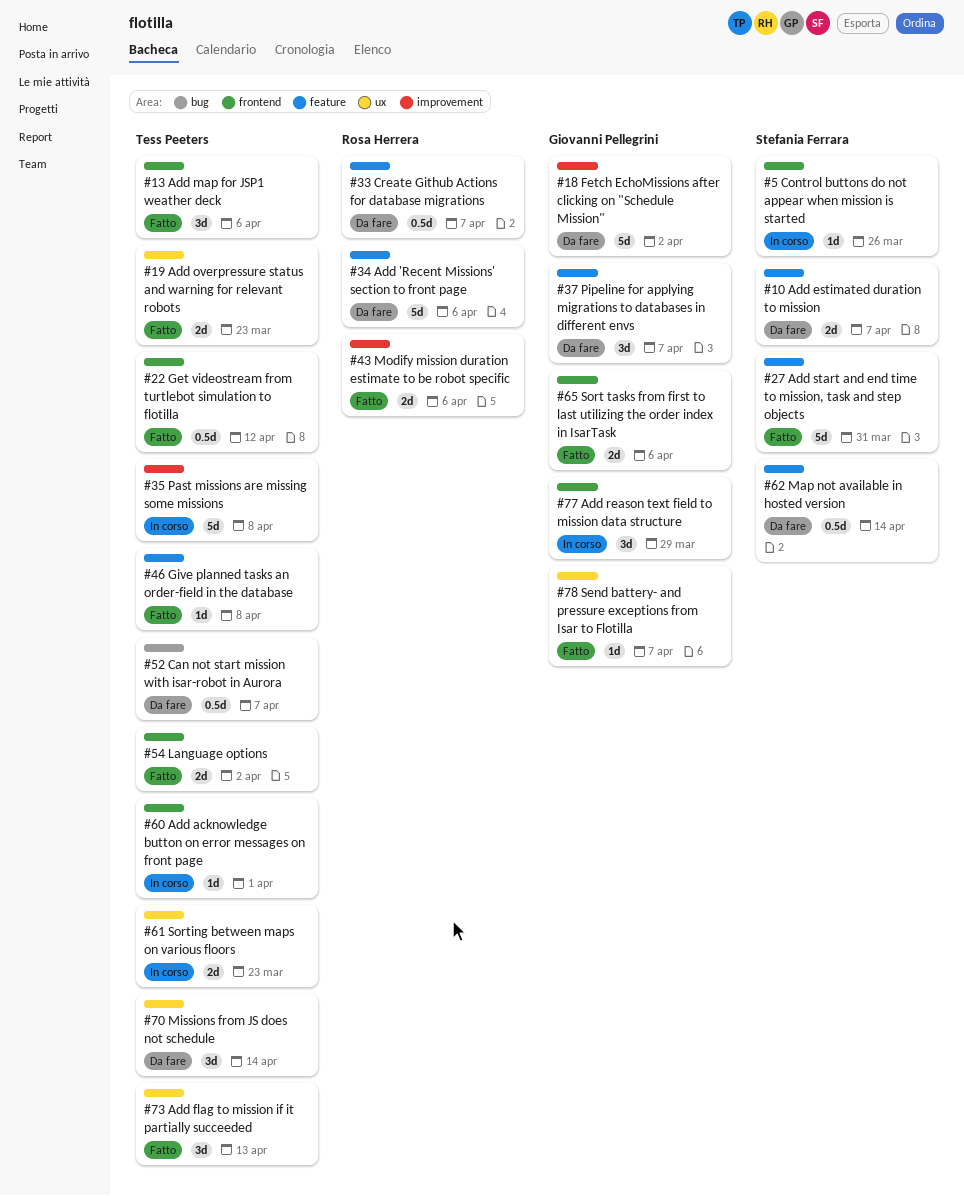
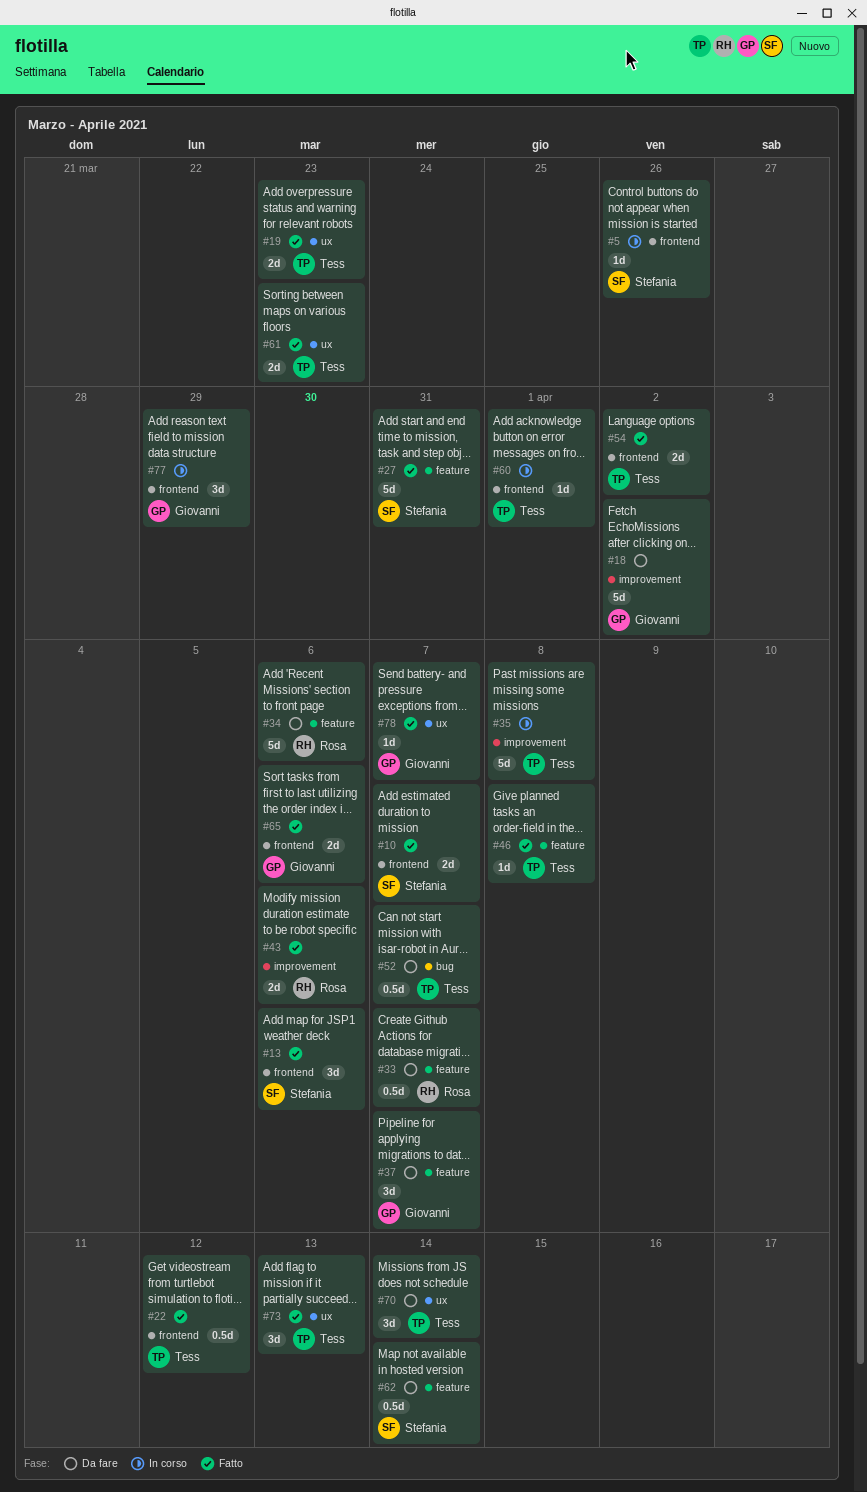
#10, status: Da fare -> Fatto
#10, label: feature -> frontend
#13, owner: Tess Peeters -> Stefania Ferrara
#61, status: In corso -> Fatto

